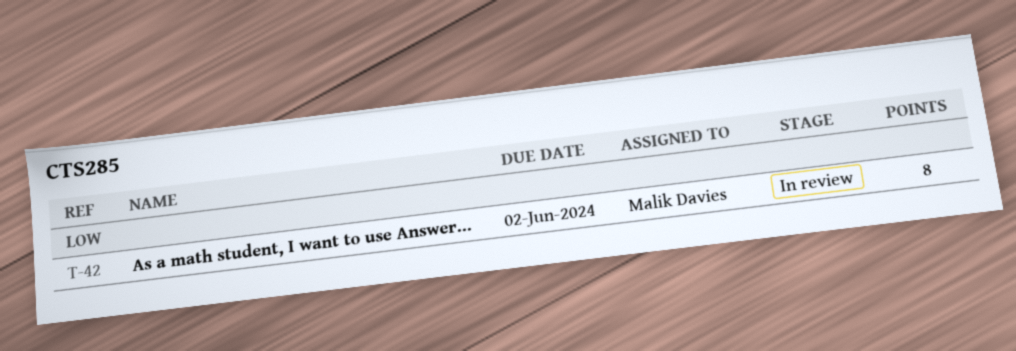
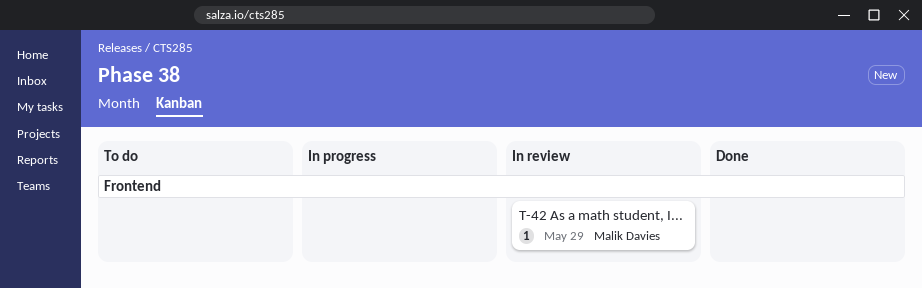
T-42, estimate: 8 -> 1
T-42, due: Jun 2 -> May 29

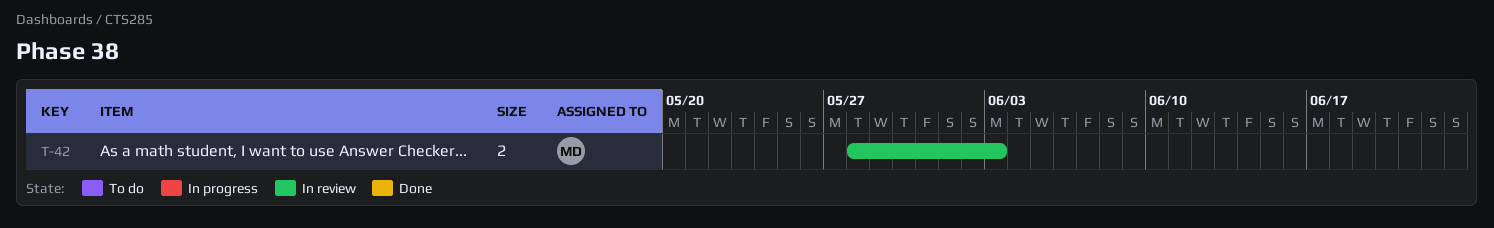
T-42, estimate: 1 -> 2
T-42, due: May 29 -> Jun 3

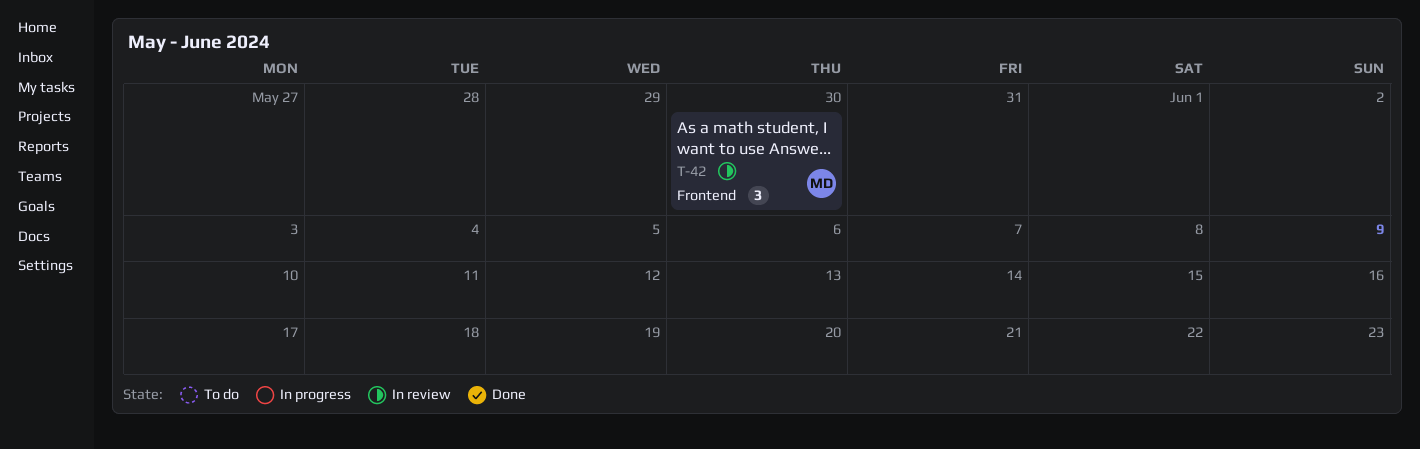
T-42, estimate: 2 -> 3
T-42, due: Jun 3 -> May 30

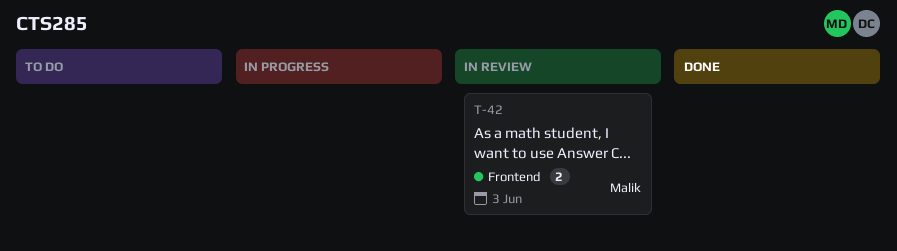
T-42, estimate: 3 -> 2
T-42, due: May 30 -> Jun 3

